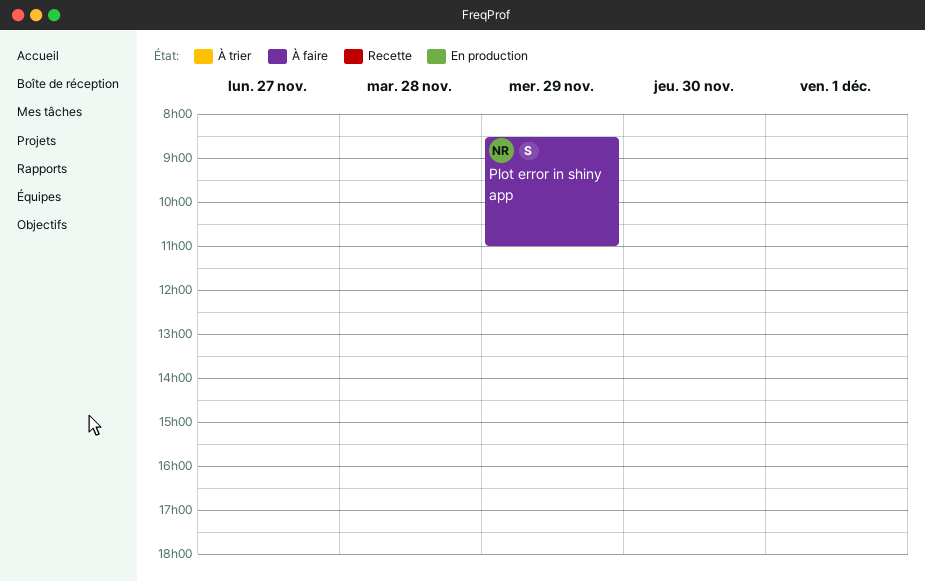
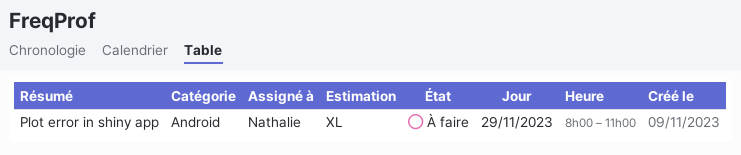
Plot error in shiny app, estimate: S -> XL
Plot error in shiny app, begins: 08:30 -> 08:00

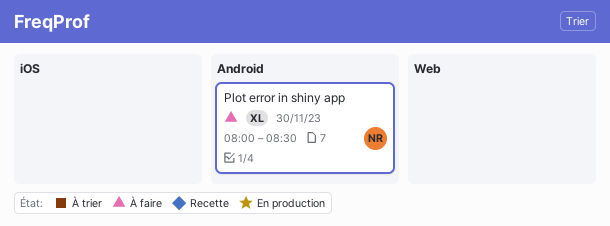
Plot error in shiny app, day: Nov 29 -> Nov 30
Plot error in shiny app, ends: 11:00 -> 08:30

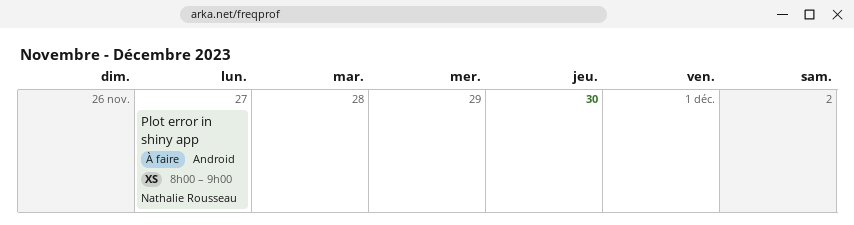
Plot error in shiny app, estimate: XL -> XS
Plot error in shiny app, day: Nov 30 -> Nov 27
Plot error in shiny app, ends: 08:30 -> 09:00

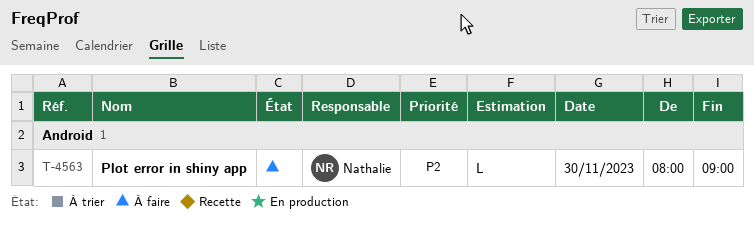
Plot error in shiny app, estimate: XS -> L
Plot error in shiny app, day: Nov 27 -> Nov 30

